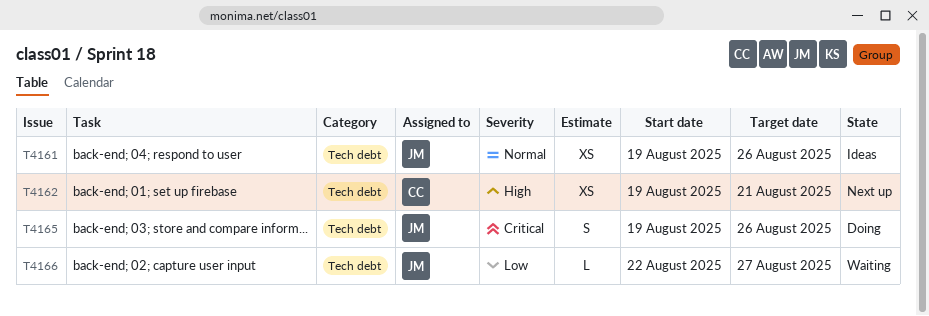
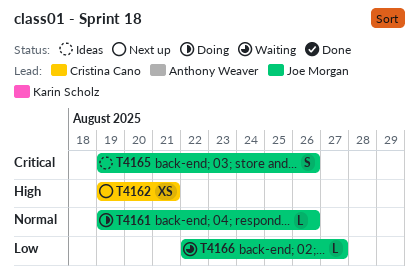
T4161, status: Ideas -> Doing
T4161, estimate: XS -> L
T4165, status: Doing -> Ideas

